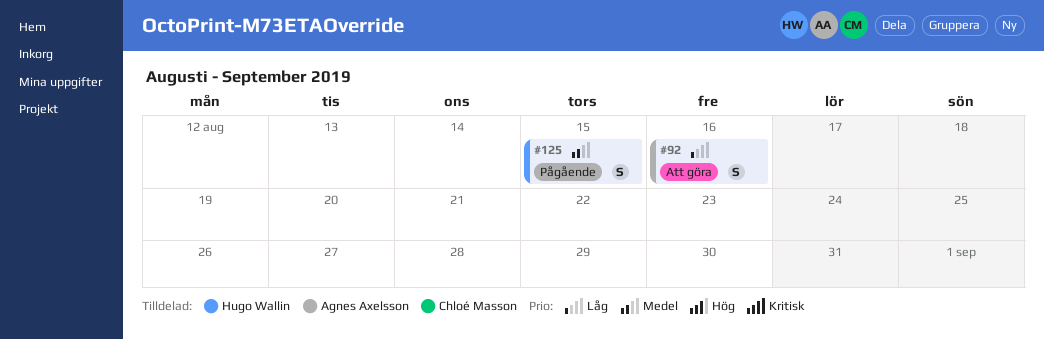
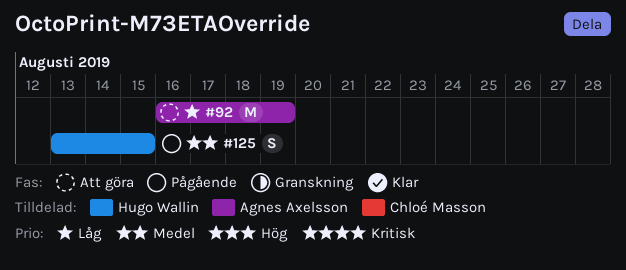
#92, estimate: S -> M
#92, due: Aug 16 -> Aug 19

